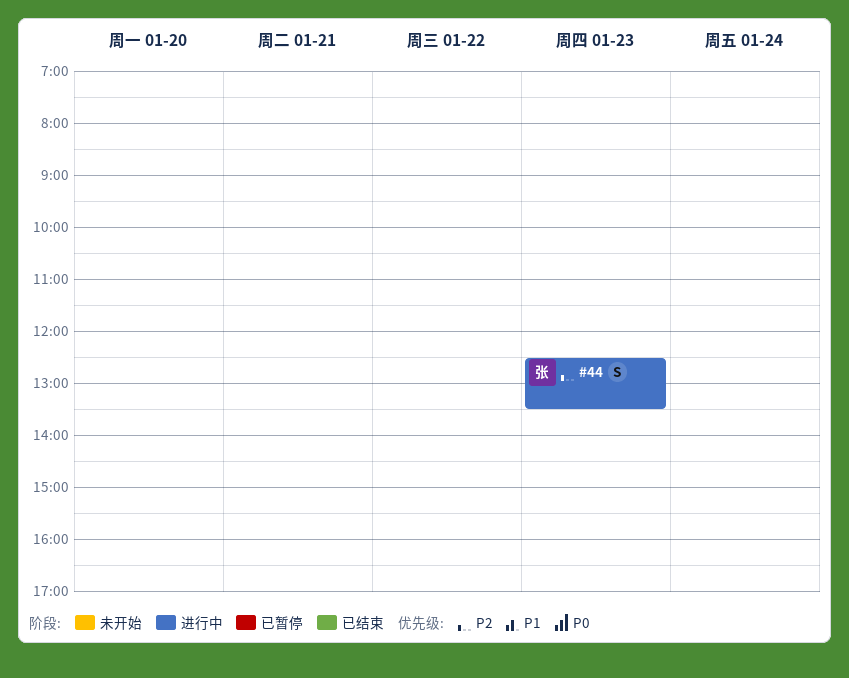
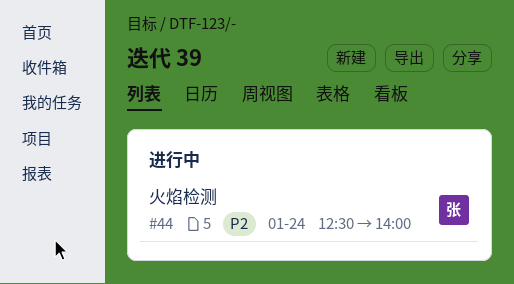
#44, day: Jan 23 -> Jan 24
#44, ends: 13:30 -> 14:00

